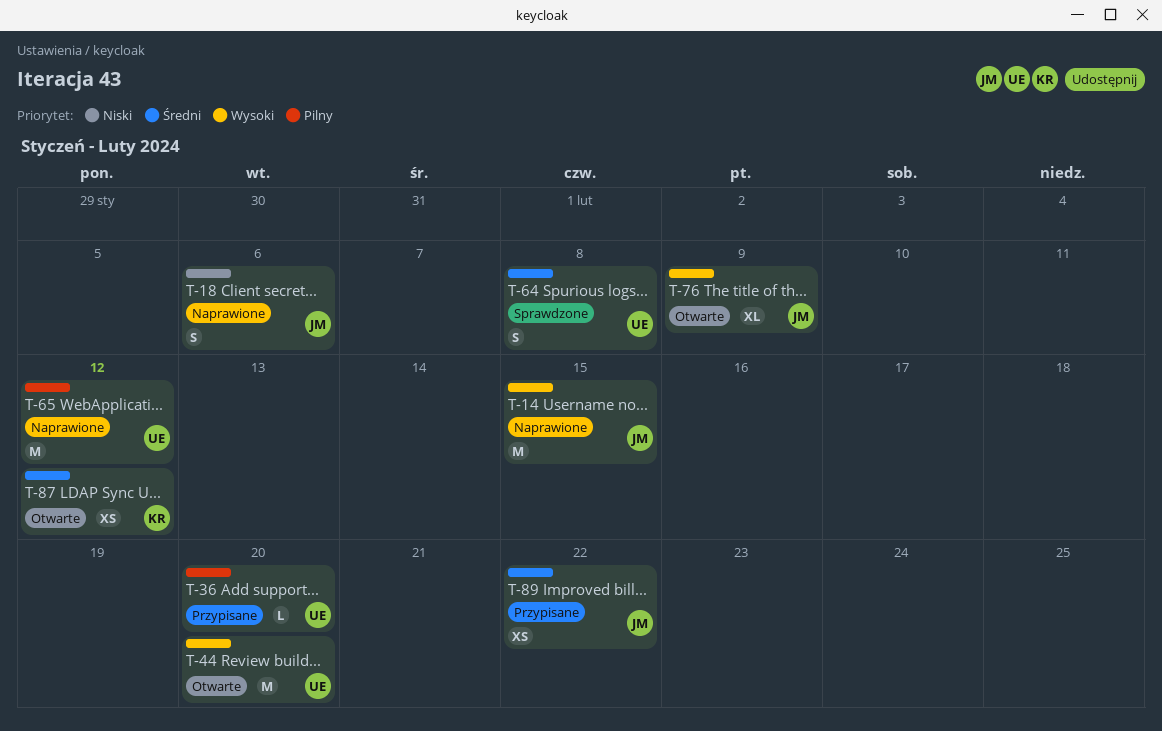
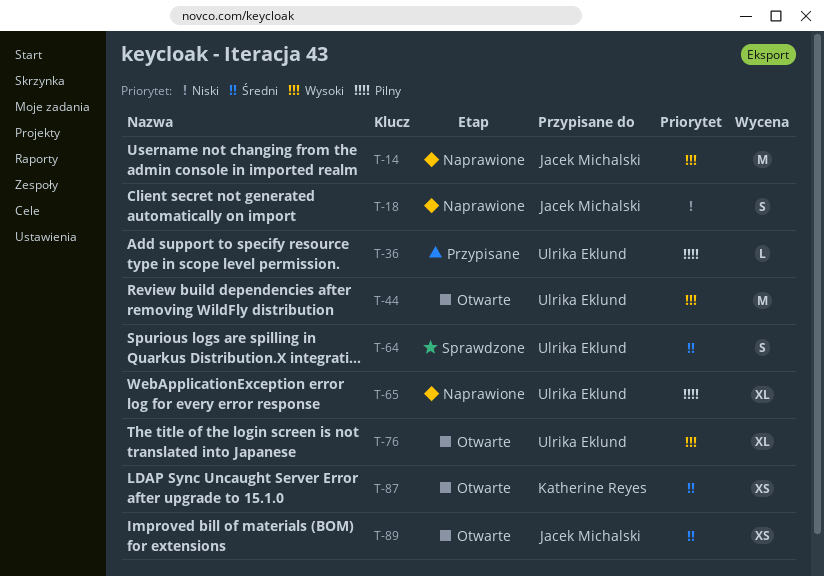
T-65, estimate: M -> XL
T-76, owner: Jacek Michalski -> Ulrika Eklund
T-89, status: Przypisane -> Otwarte

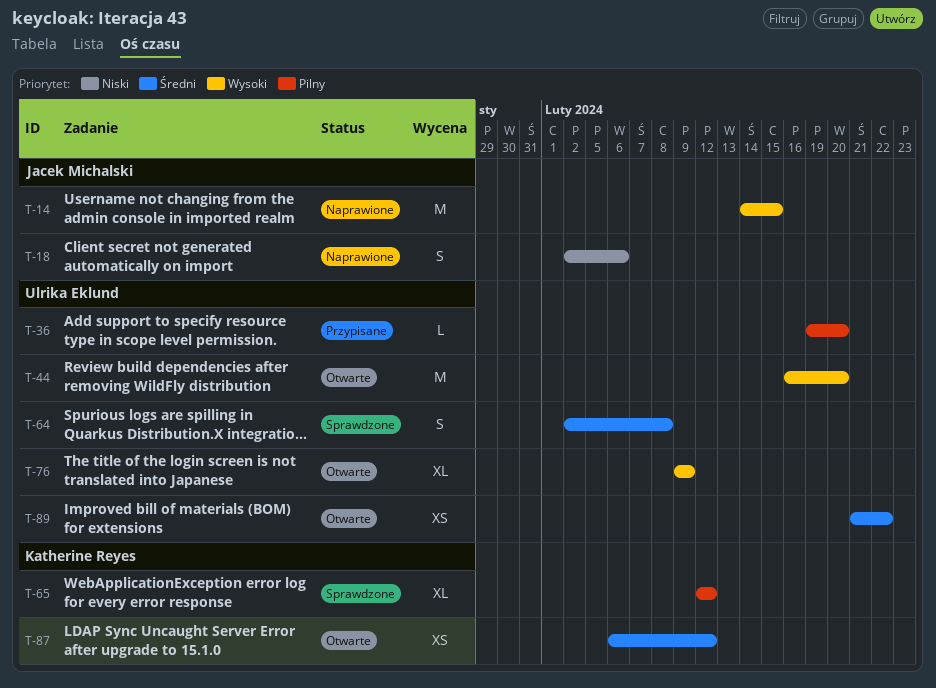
T-65, status: Naprawione -> Sprawdzone
T-65, owner: Ulrika Eklund -> Katherine Reyes
T-89, owner: Jacek Michalski -> Ulrika Eklund

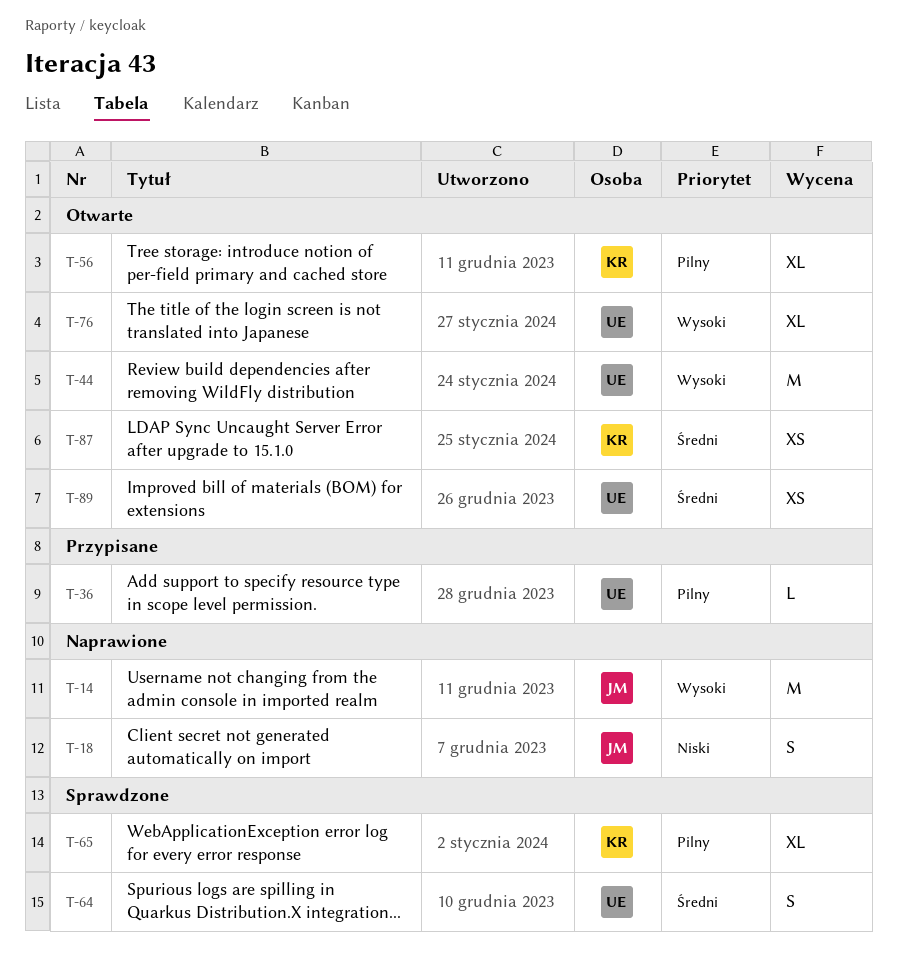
T-56: none -> present

